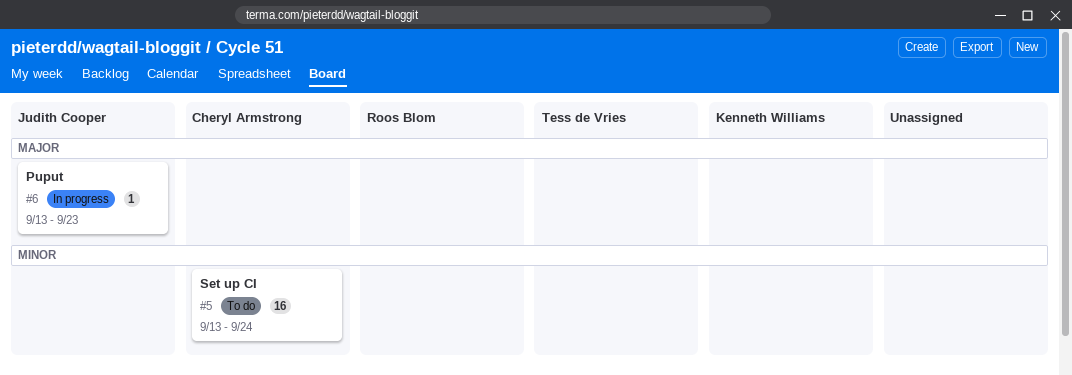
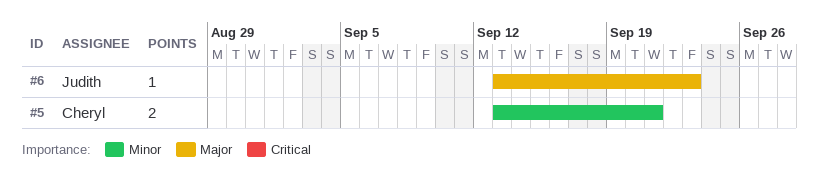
#5, estimate: 16 -> 2
#5, due: Sep 24 -> Sep 21

